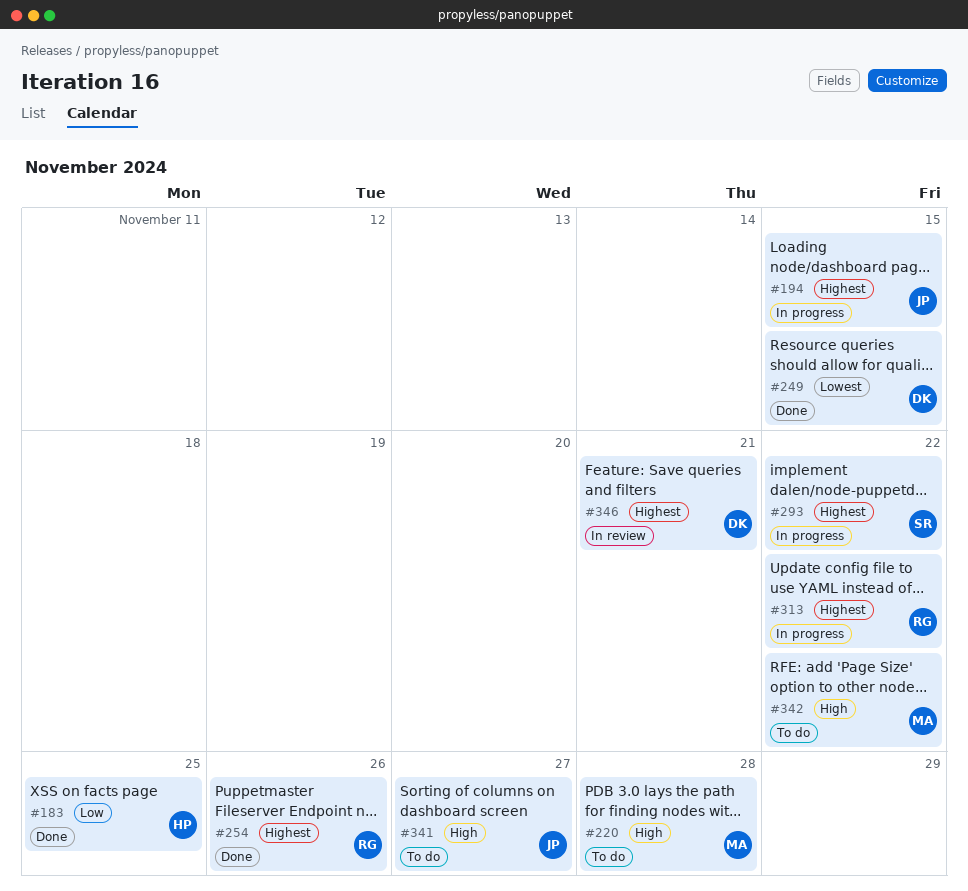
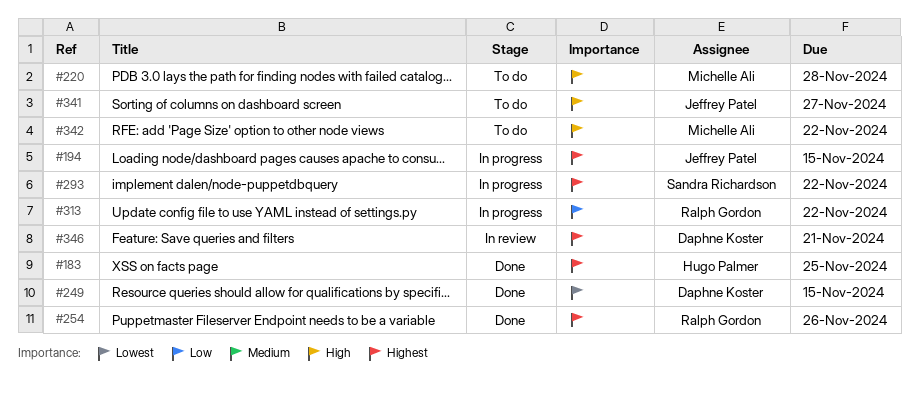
#183, priority: Low -> Highest
#313, priority: Highest -> Low

